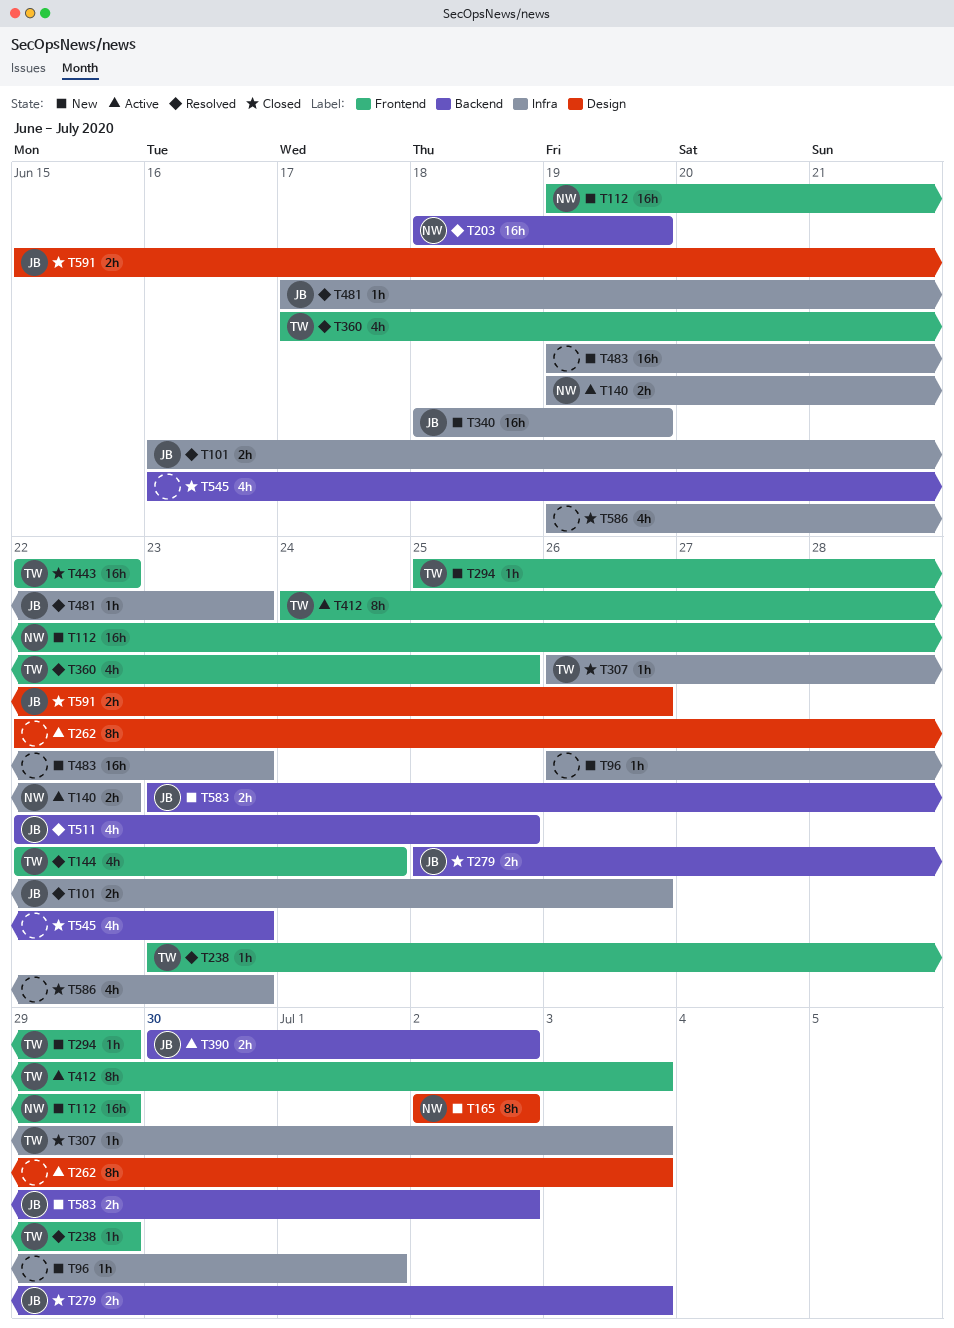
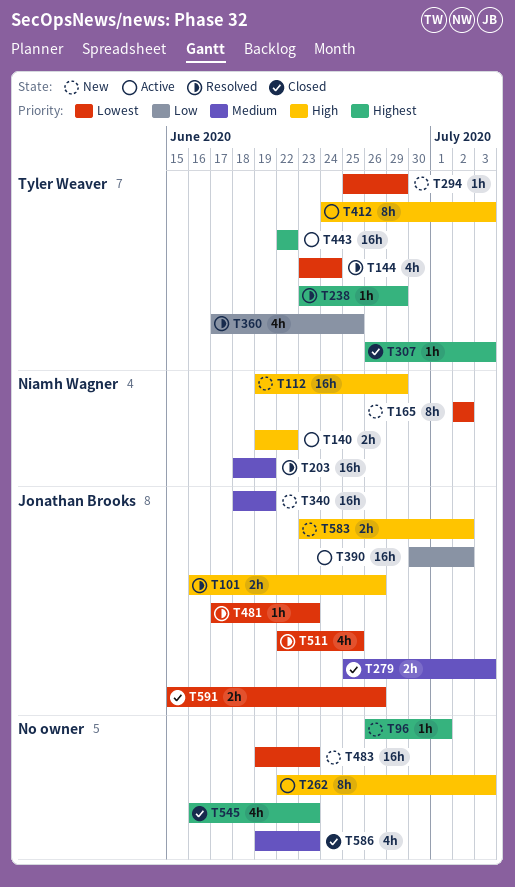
T144, start: Jun 22 -> Jun 23
T390, estimate: 2h -> 16h
T443, status: Closed -> Active

